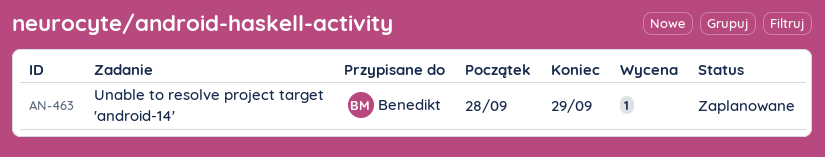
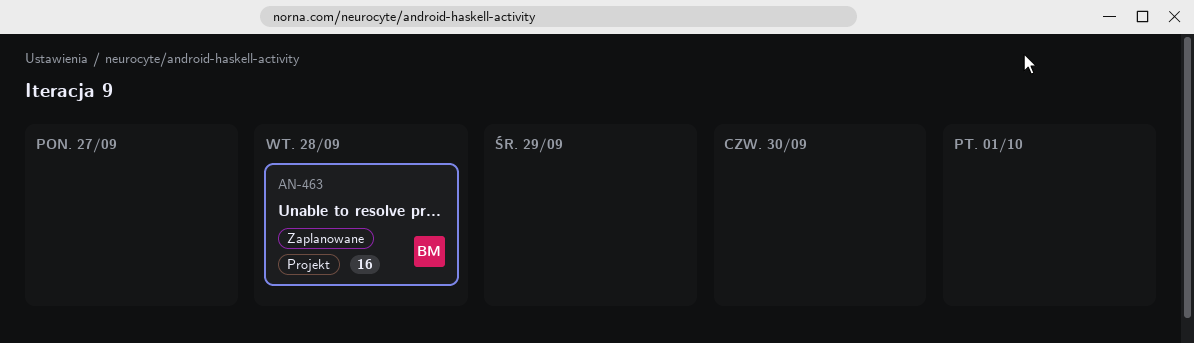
AN-463, estimate: 1 -> 16
AN-463, due: Sep 29 -> Sep 28

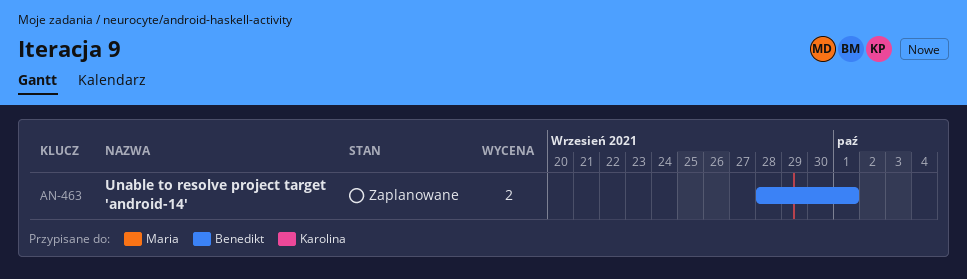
AN-463, estimate: 16 -> 2
AN-463, due: Sep 28 -> Oct 1

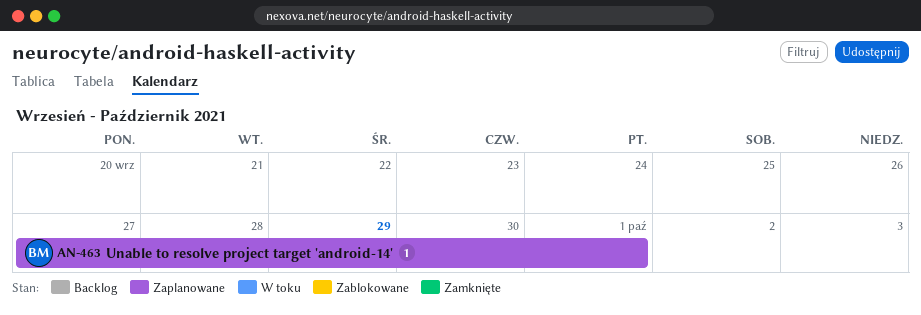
AN-463, estimate: 2 -> 1
AN-463, start: Sep 28 -> Sep 27

